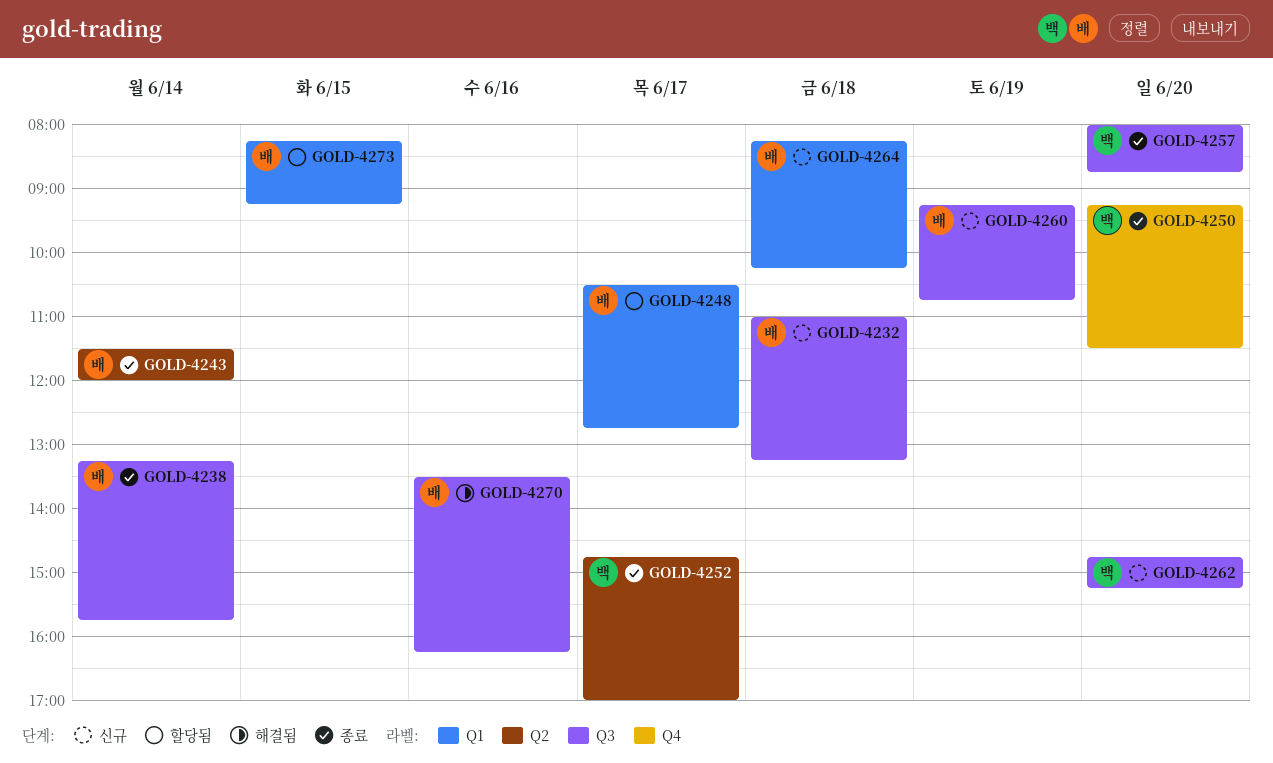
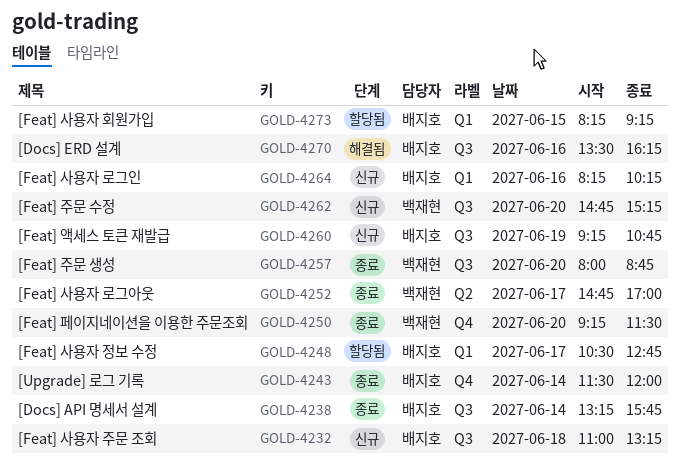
GOLD-4243, label: Q2 -> Q4
GOLD-4264, day: Jun 18 -> Jun 16

